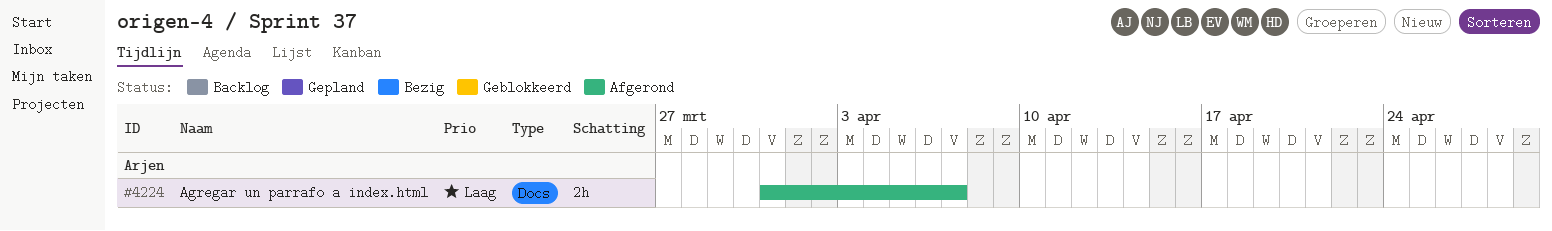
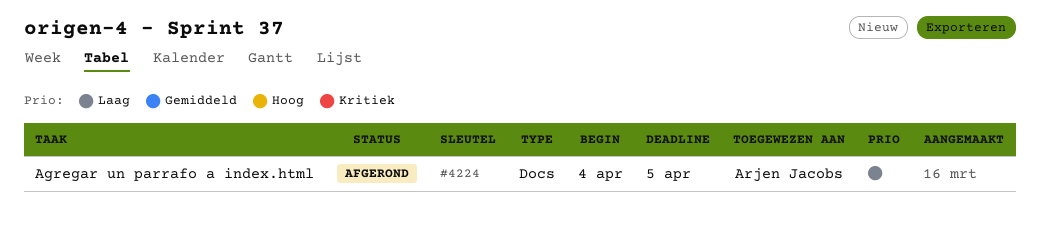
#4224, start: Mar 31 -> Apr 4
#4224, due: Apr 7 -> Apr 5

